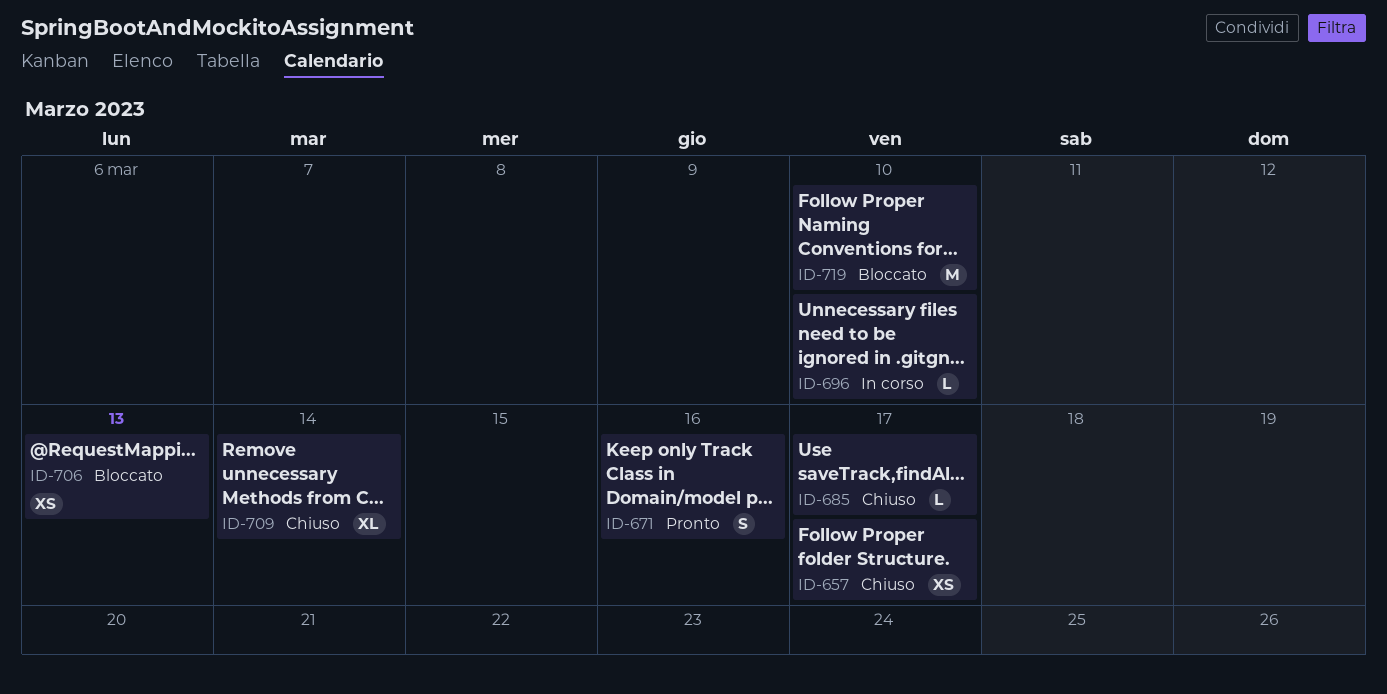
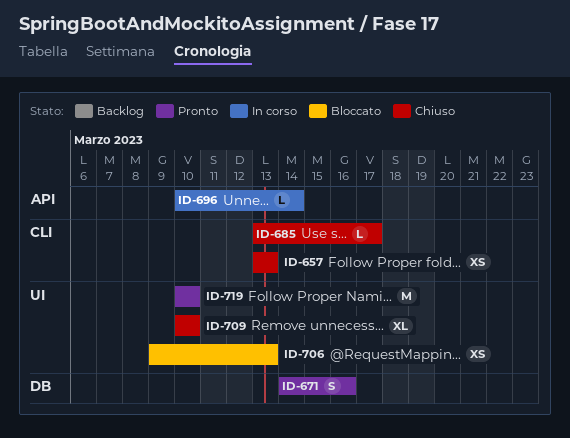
ID-657, due: Mar 17 -> Mar 13
ID-696, due: Mar 10 -> Mar 14
ID-709, due: Mar 14 -> Mar 10
ID-719, status: Bloccato -> Pronto

